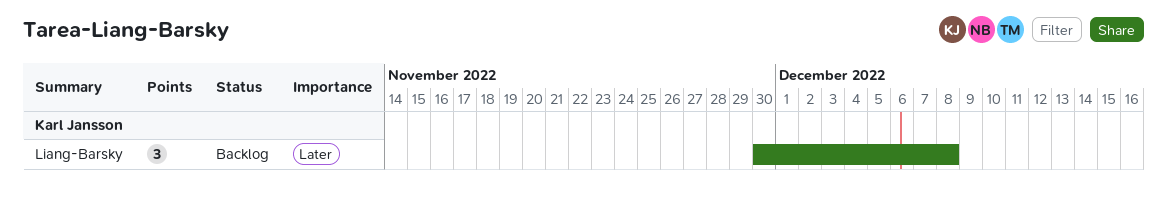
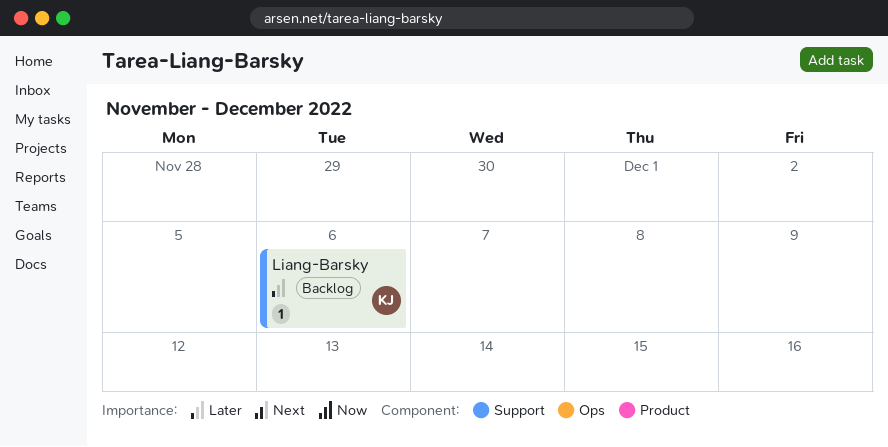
Liang-Barsky, estimate: 3 -> 1
Liang-Barsky, due: Dec 8 -> Dec 6

